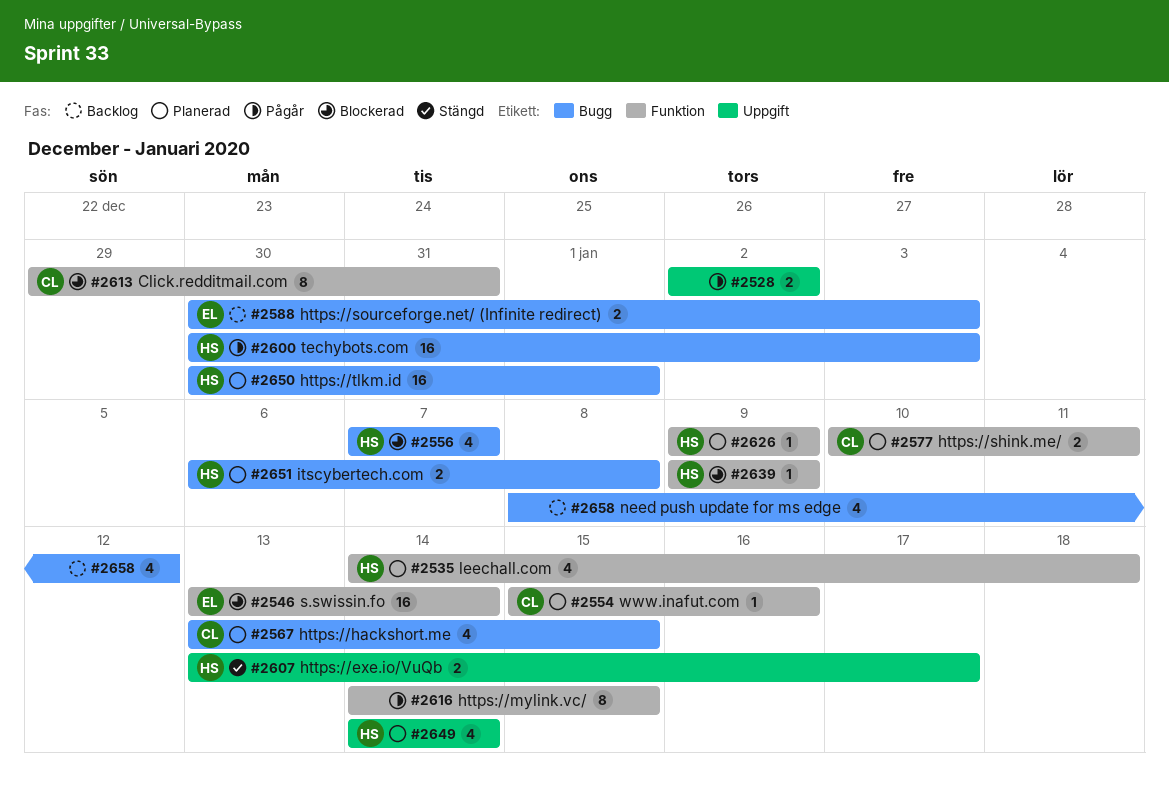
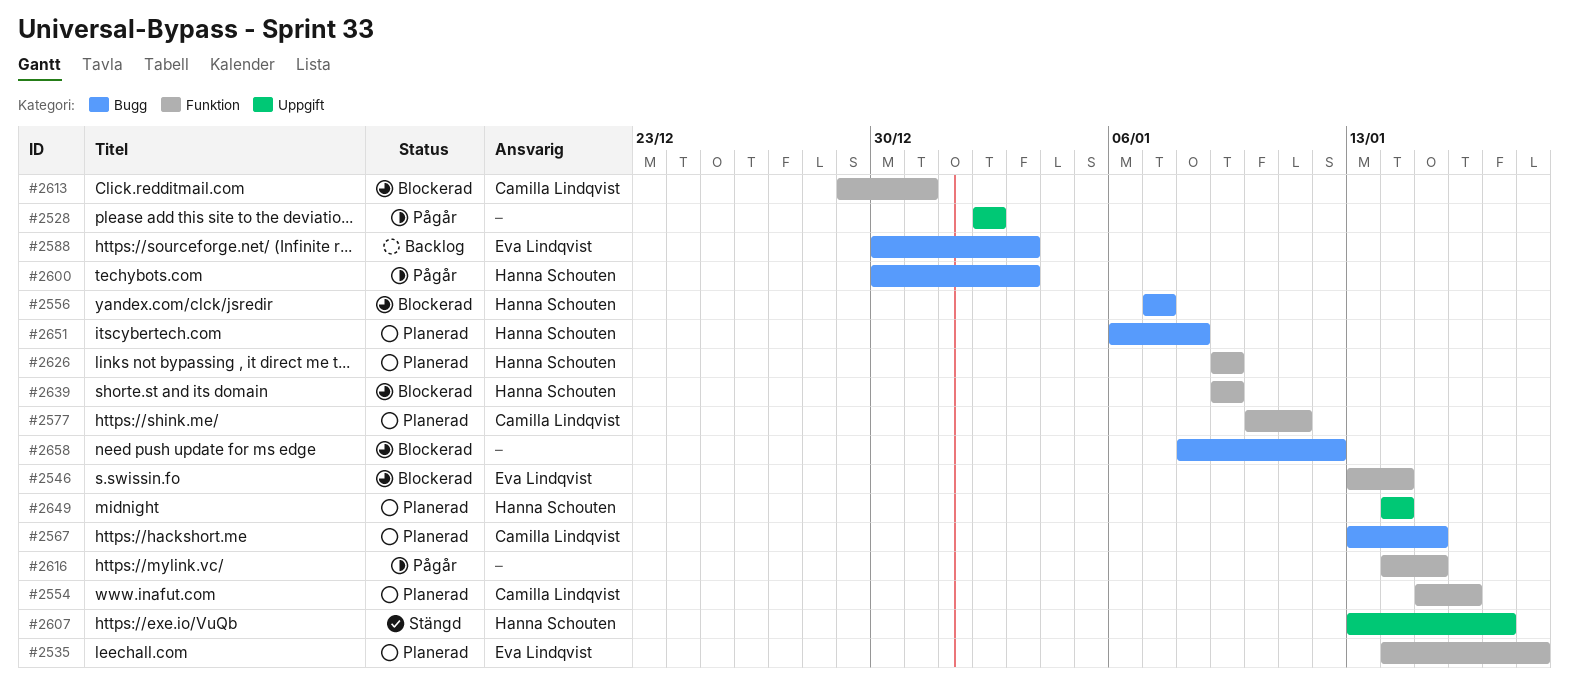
#2535, owner: Hanna Schouten -> Eva Lindqvist
#2650: present -> none
#2658, status: Backlog -> Blockerad

